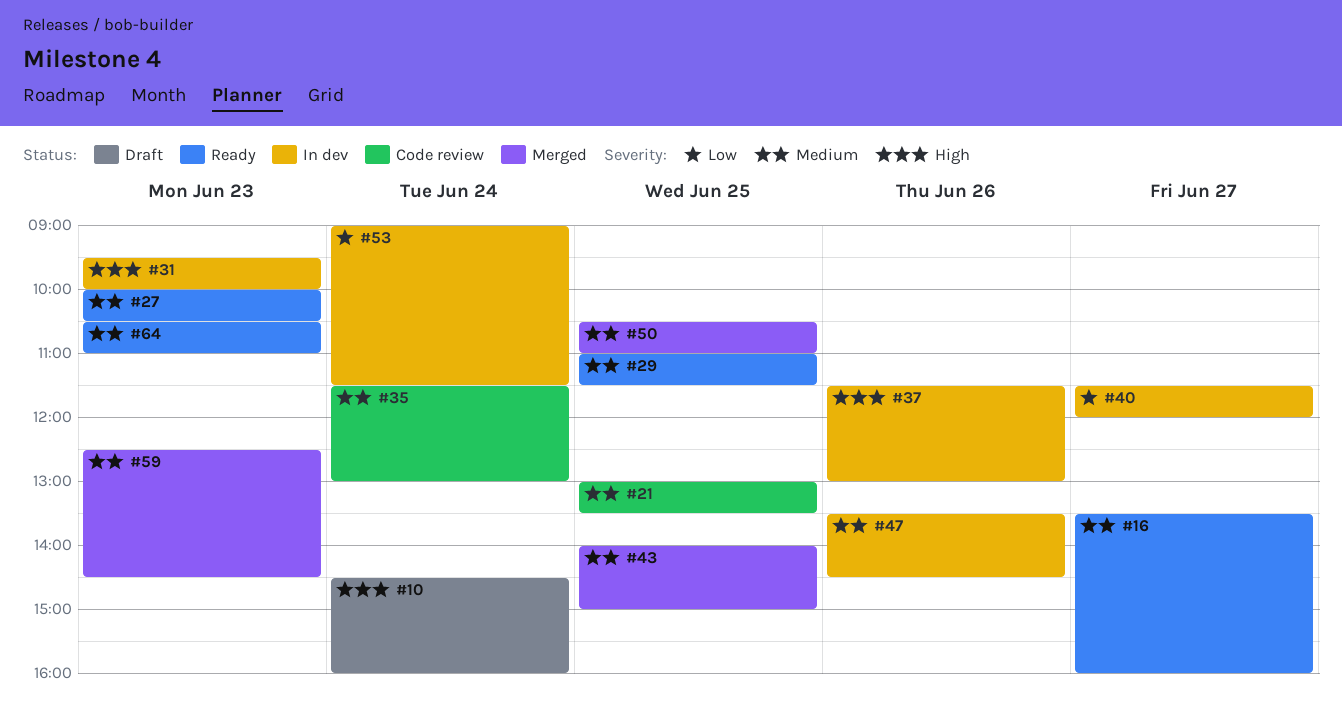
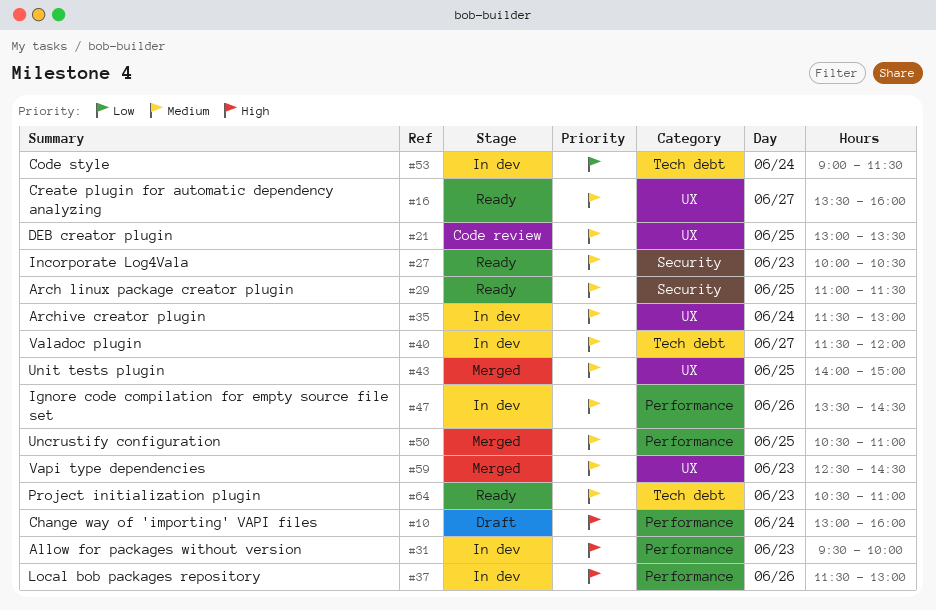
#10, begins: 14:30 -> 13:00
#35, status: Code review -> In dev
#40, priority: Low -> Medium

